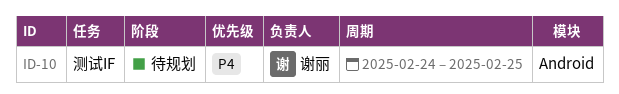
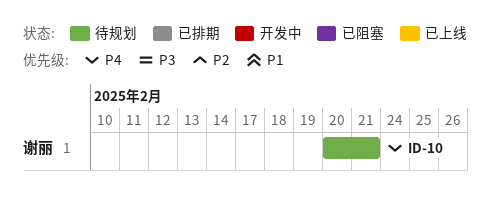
ID-10, start: Feb 24 -> Feb 20
ID-10, due: Feb 25 -> Feb 21

